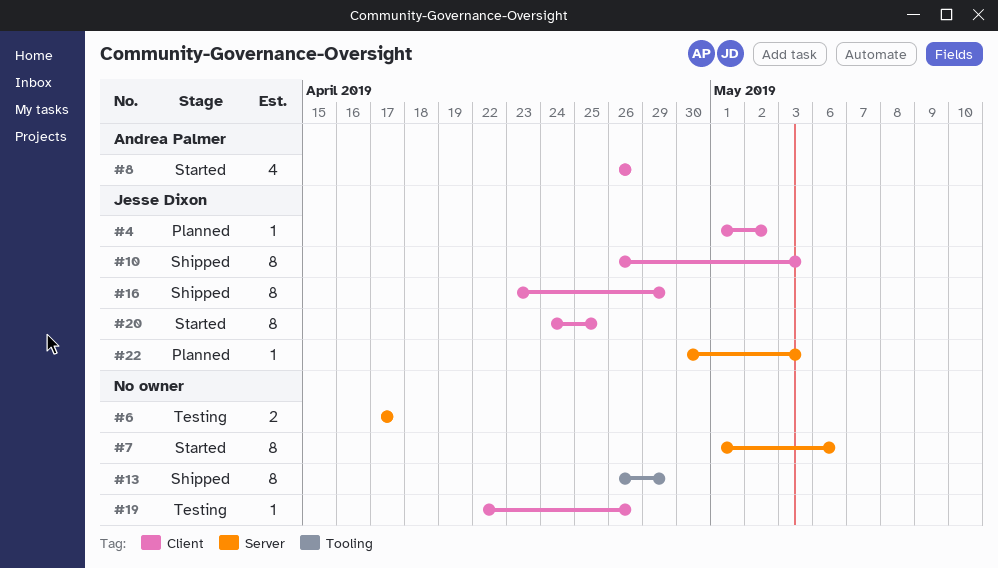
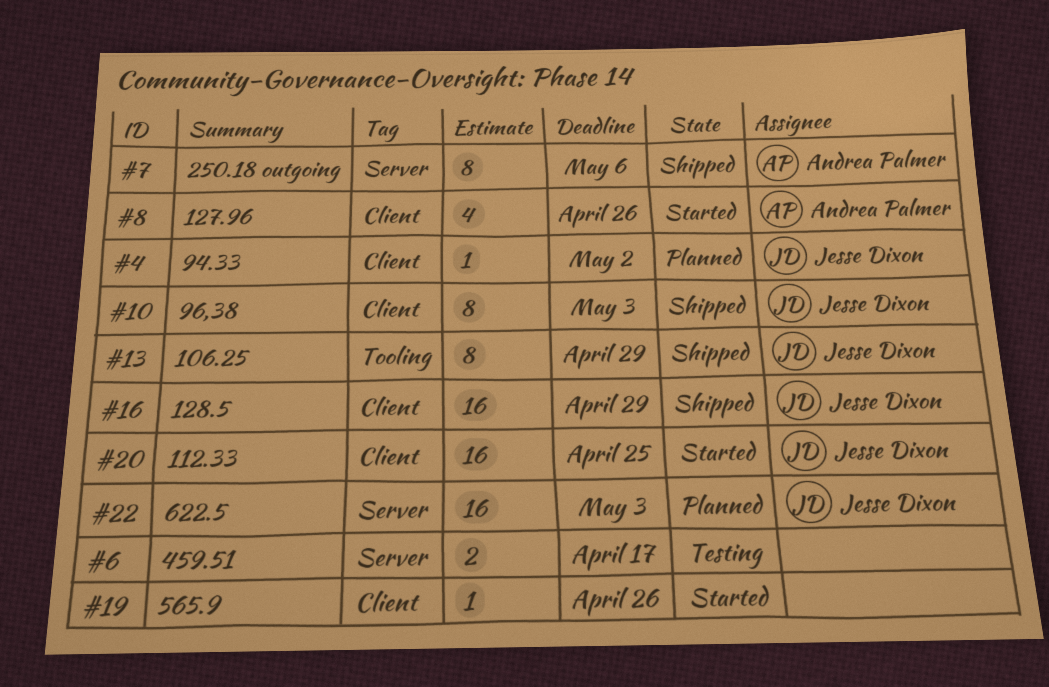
#7, status: Started -> Shipped
#7, owner: none -> Andrea Palmer
#13, owner: none -> Jesse Dixon
#16, estimate: 8 -> 16
#19, status: Testing -> Started
#20, estimate: 8 -> 16
#22, estimate: 1 -> 16

